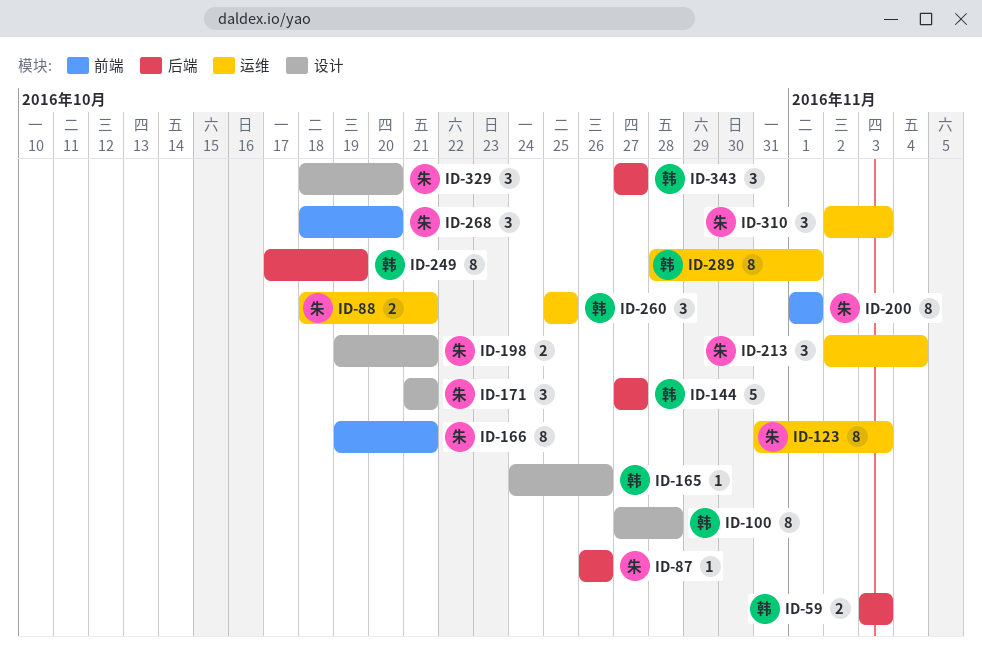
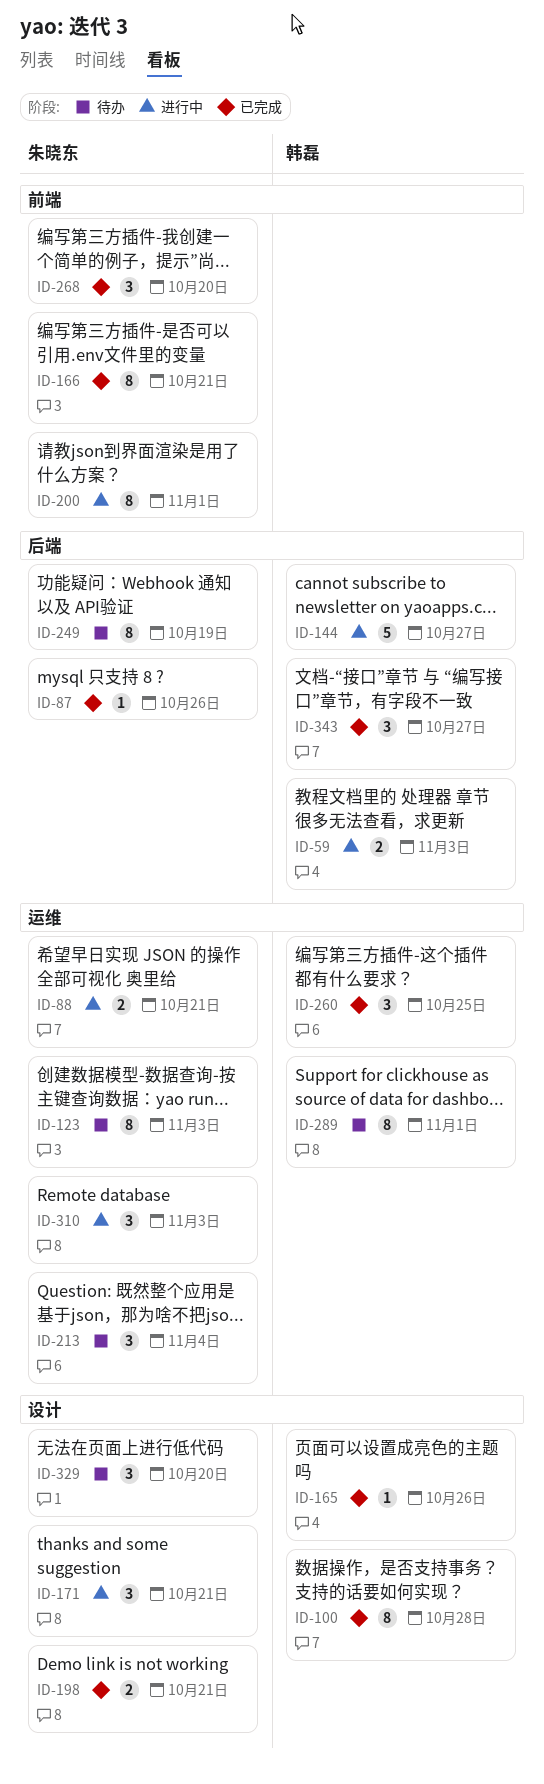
ID-249, owner: 韩磊 -> 朱晓东

